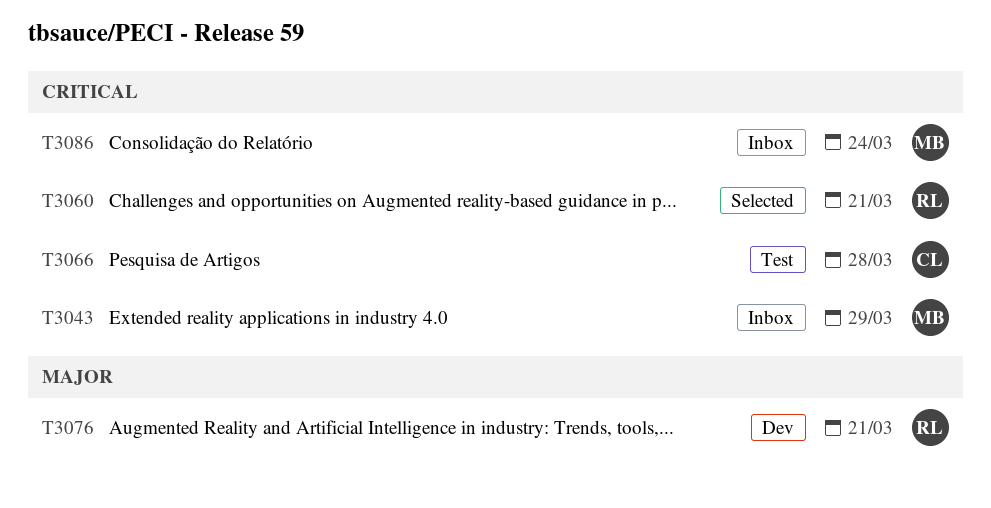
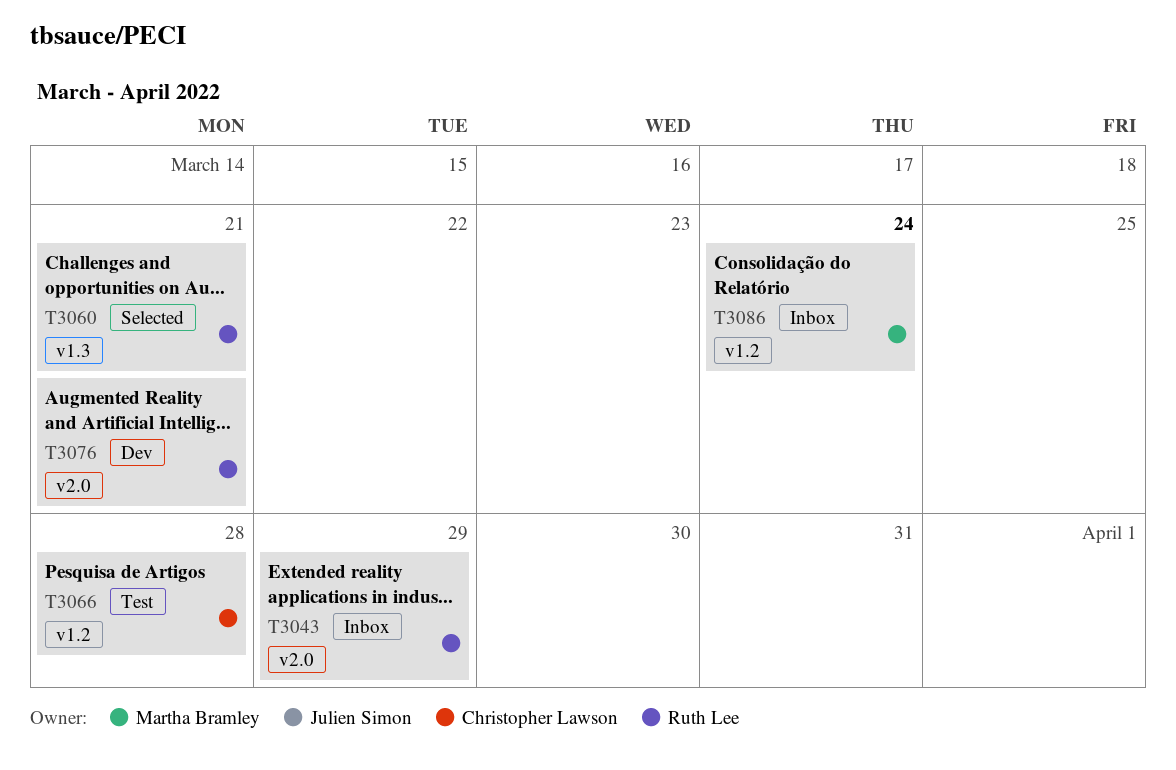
T3043, owner: Martha Bramley -> Ruth Lee

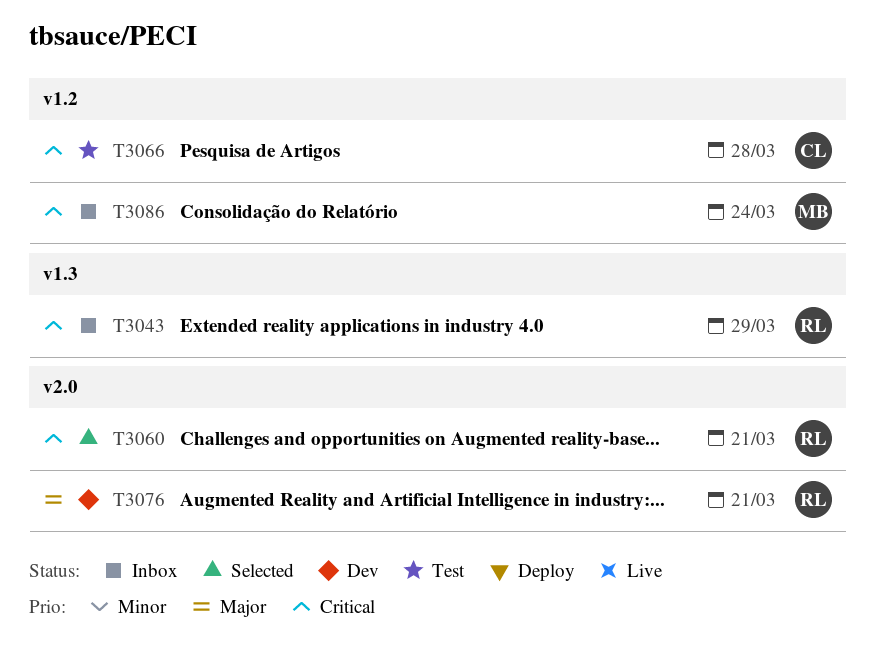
T3043, label: v2.0 -> v1.3
T3060, label: v1.3 -> v2.0

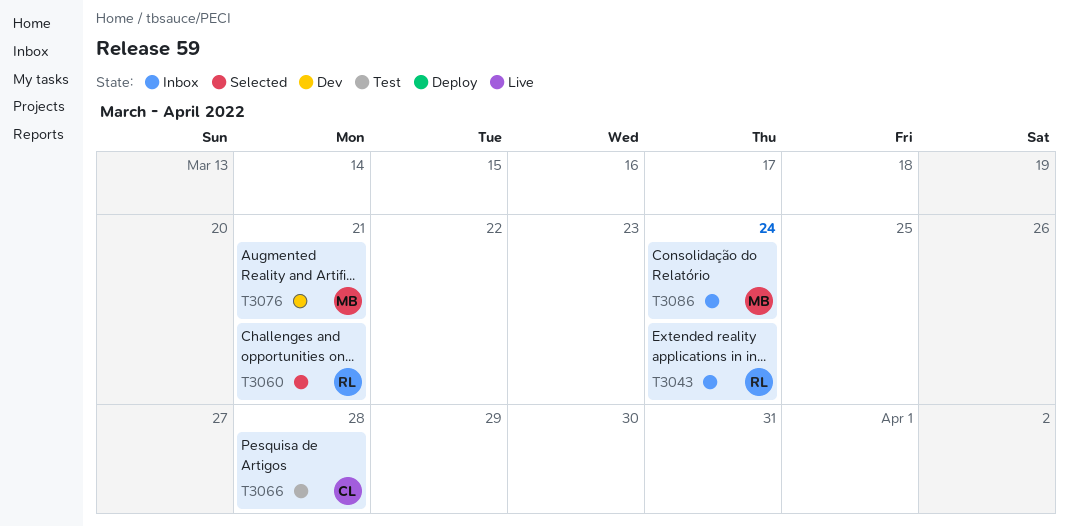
T3043, due: Mar 29 -> Mar 24
T3076, owner: RL -> MB

